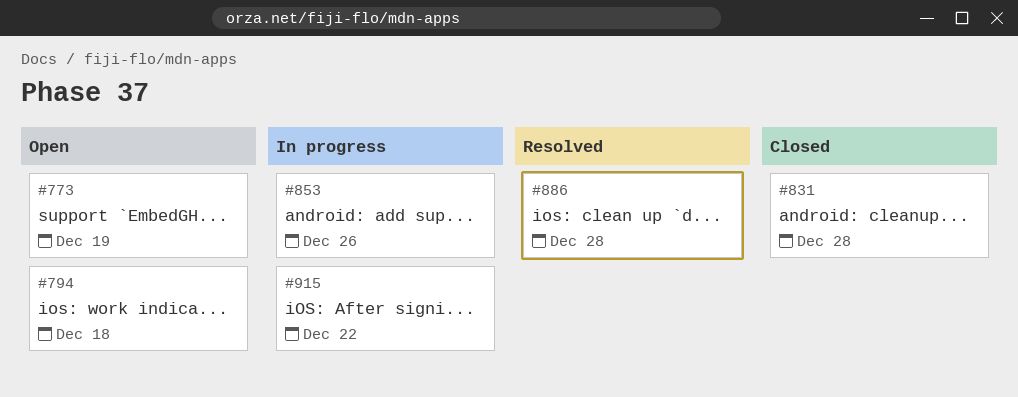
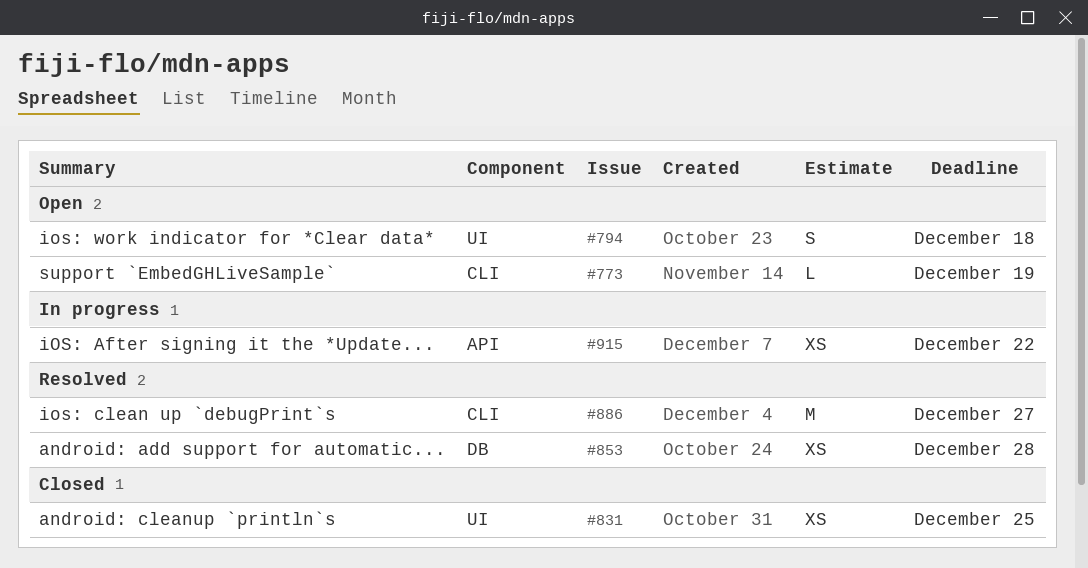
#831, due: Dec 28 -> Dec 25
#853, status: In progress -> Resolved
#853, due: Dec 26 -> Dec 28
#886, due: Dec 28 -> Dec 27

